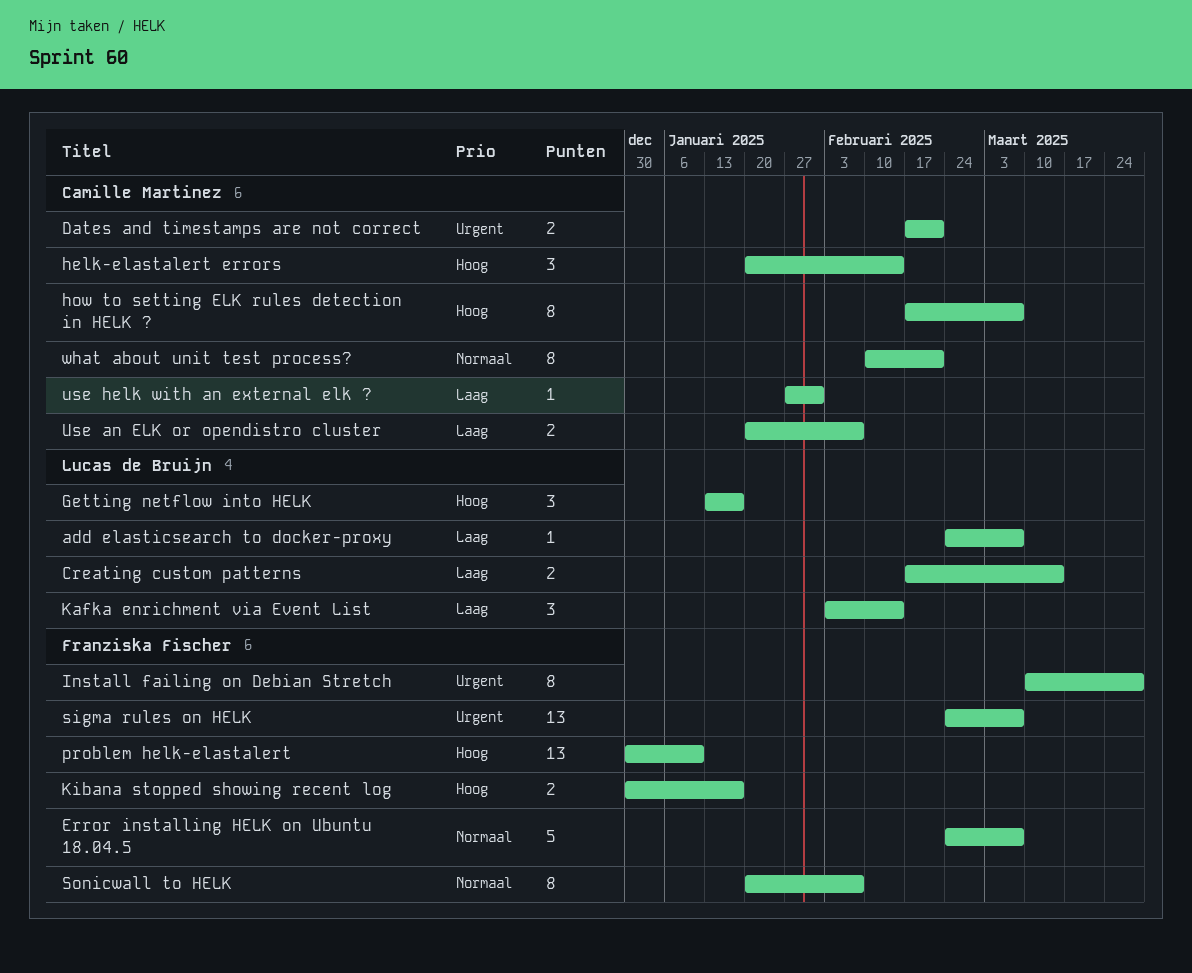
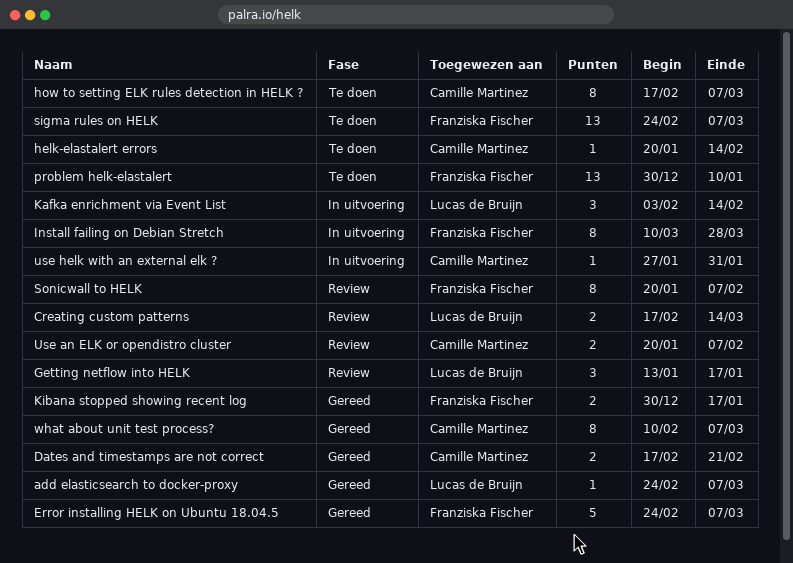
helk-elastalert errors, estimate: 3 -> 1
what about unit test process?, due: Feb 21 -> Mar 7

